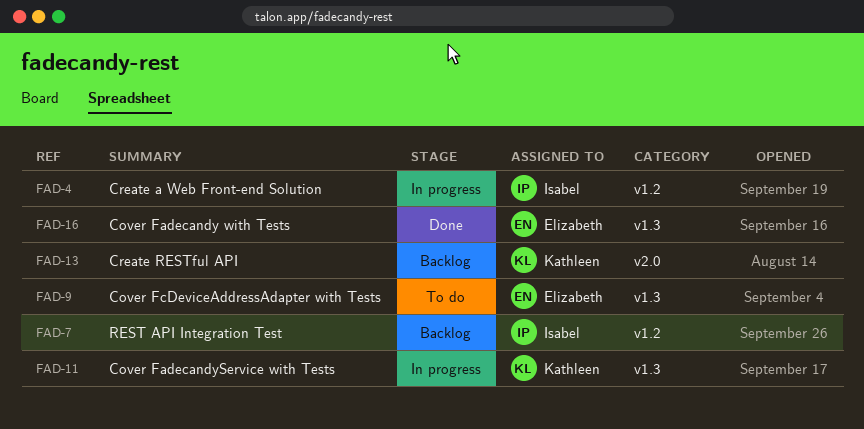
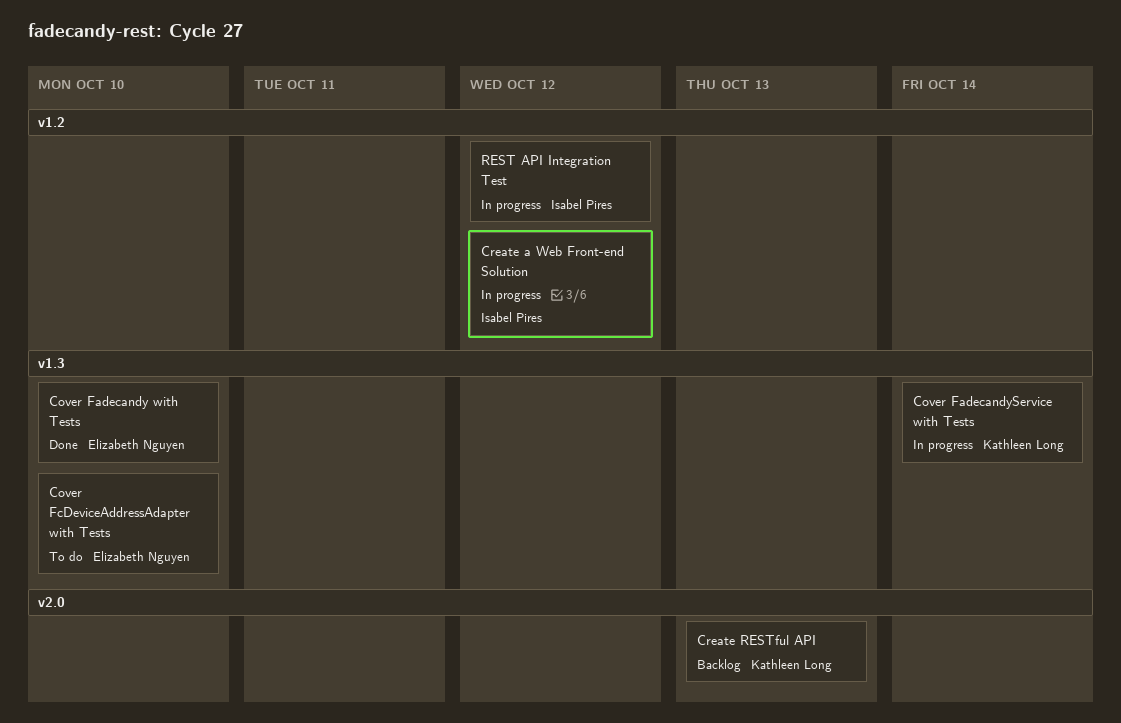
REST API Integration Test, status: Backlog -> In progress

